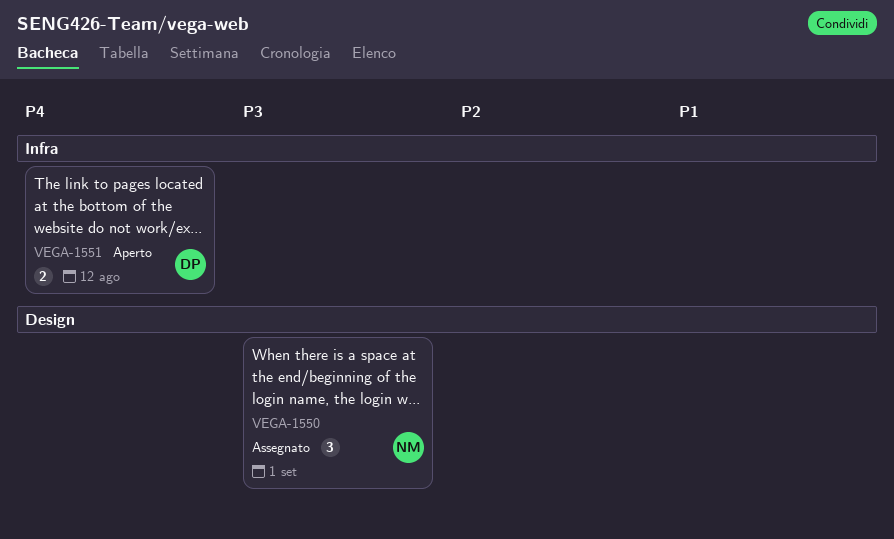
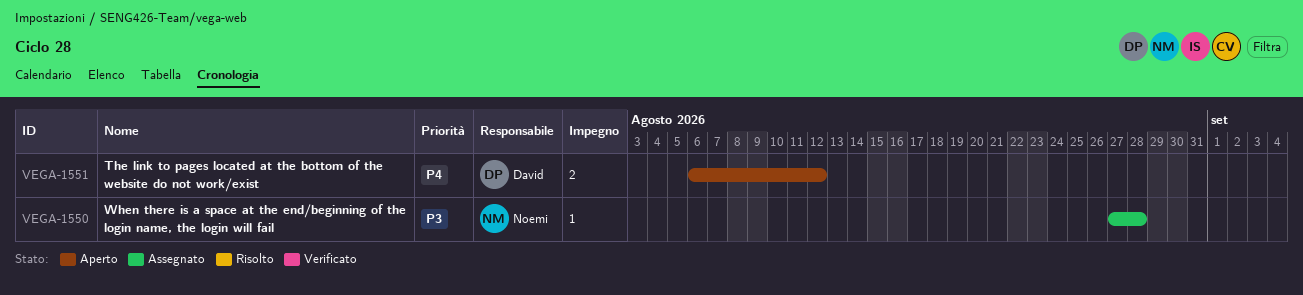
VEGA-1550, estimate: 3 -> 1
VEGA-1550, due: Sep 1 -> Aug 28

